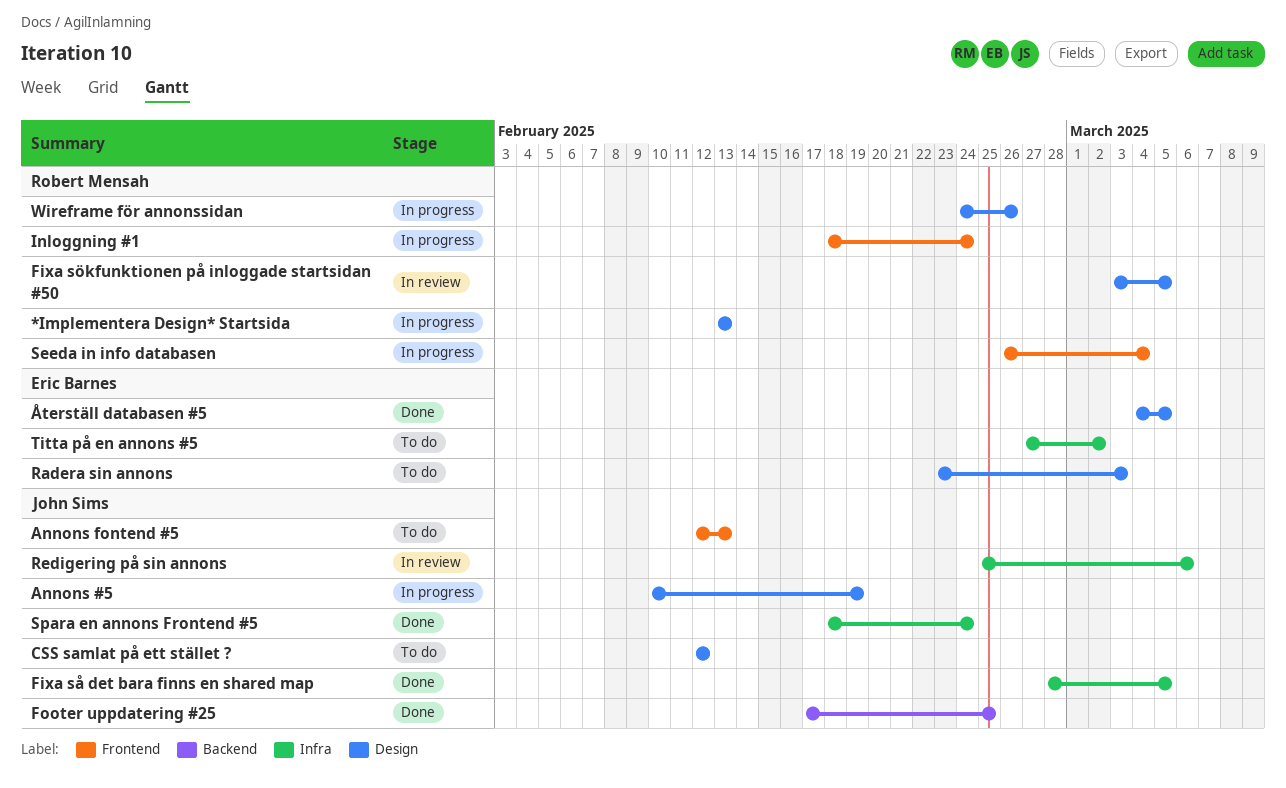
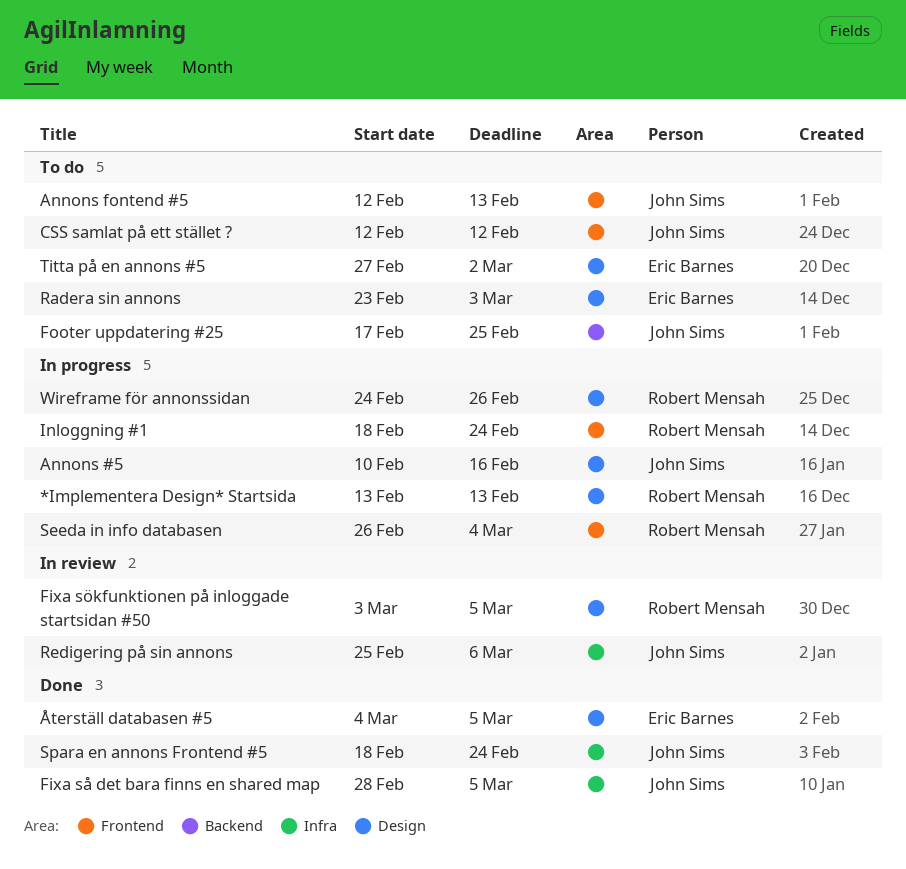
Annons #5, due: Feb 19 -> Feb 16
CSS samlat på ett stället ?, label: Design -> Frontend
Footer uppdatering #25, status: Done -> To do
Titta på en annons #5, label: Infra -> Design

